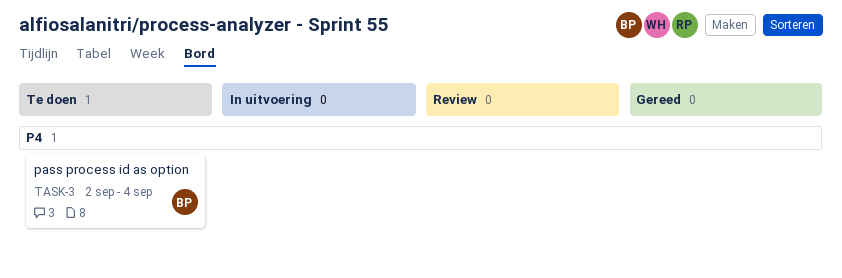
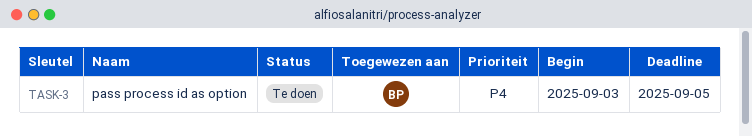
TASK-3, start: Sep 2 -> Sep 3
TASK-3, due: Sep 4 -> Sep 5

